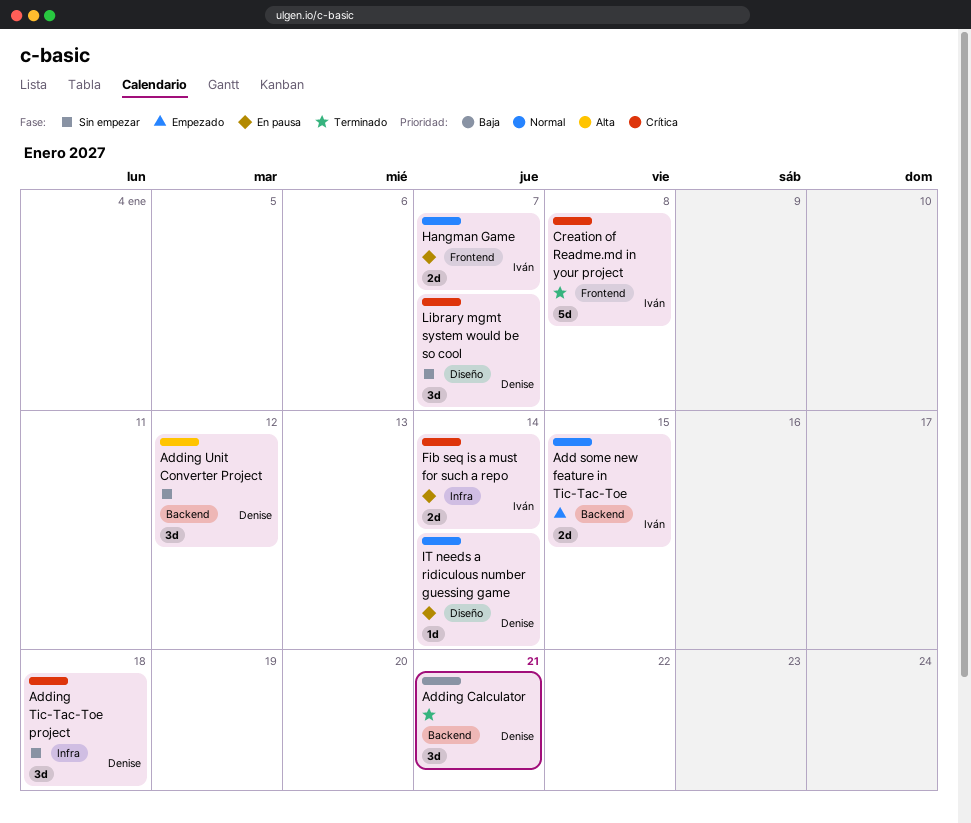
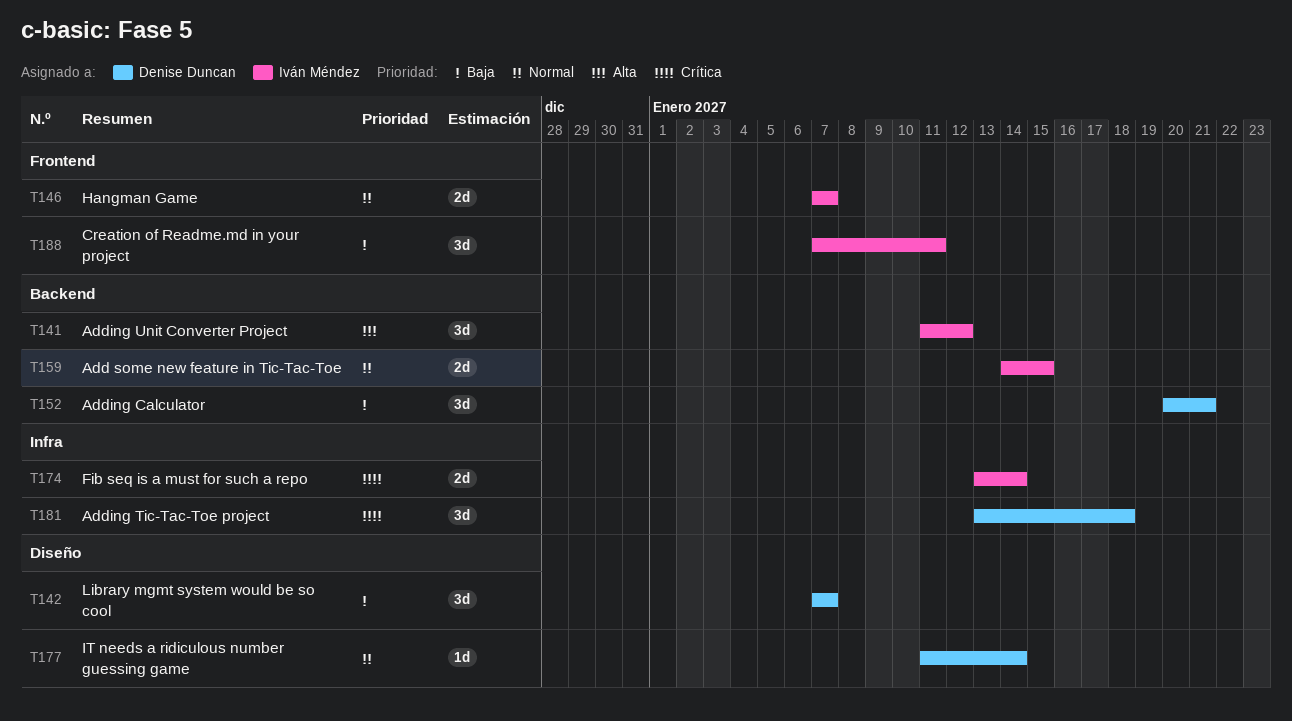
Adding Unit Converter Project, owner: Denise Duncan -> Iván Méndez
Creation of Readme.md in your project, priority: Crítica -> Baja
Creation of Readme.md in your project, estimate: 5d -> 3d
Creation of Readme.md in your project, due: Jan 8 -> Jan 11
Library mgmt system would be so cool, priority: Crítica -> Baja

